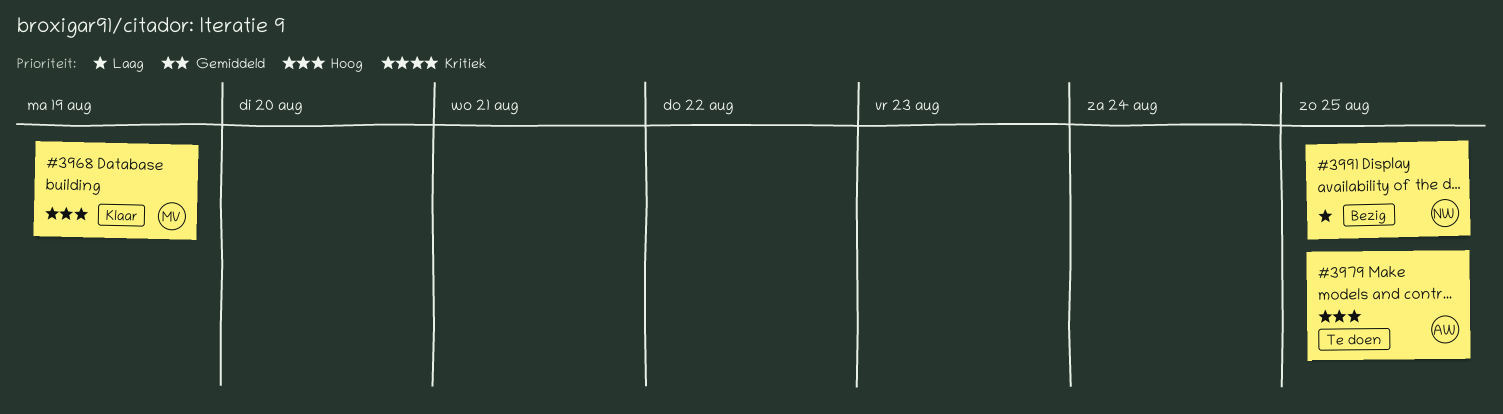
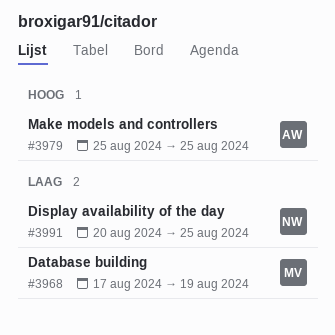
#3968, priority: Hoog -> Laag

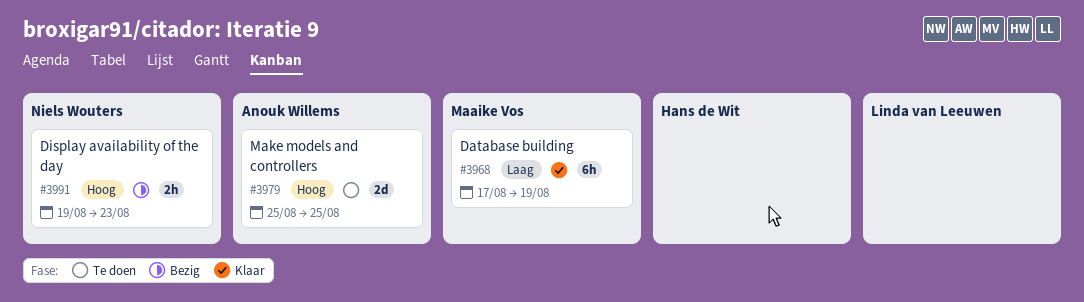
#3991, priority: Laag -> Hoog
#3991, start: Aug 20 -> Aug 19
#3991, due: Aug 25 -> Aug 23

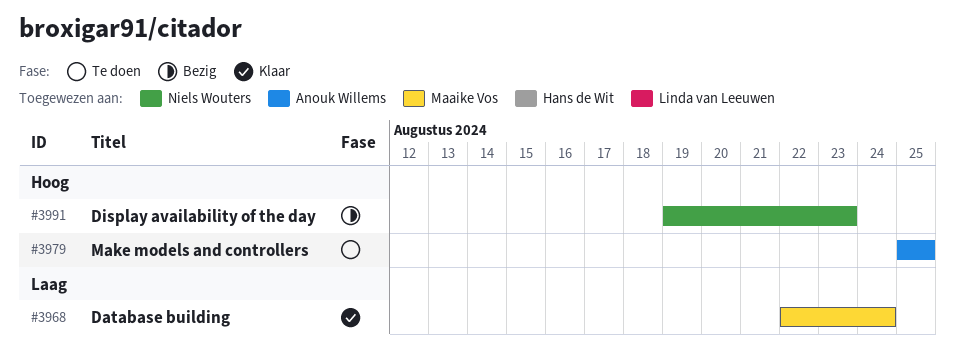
#3968, start: Aug 17 -> Aug 22
#3968, due: Aug 19 -> Aug 24

